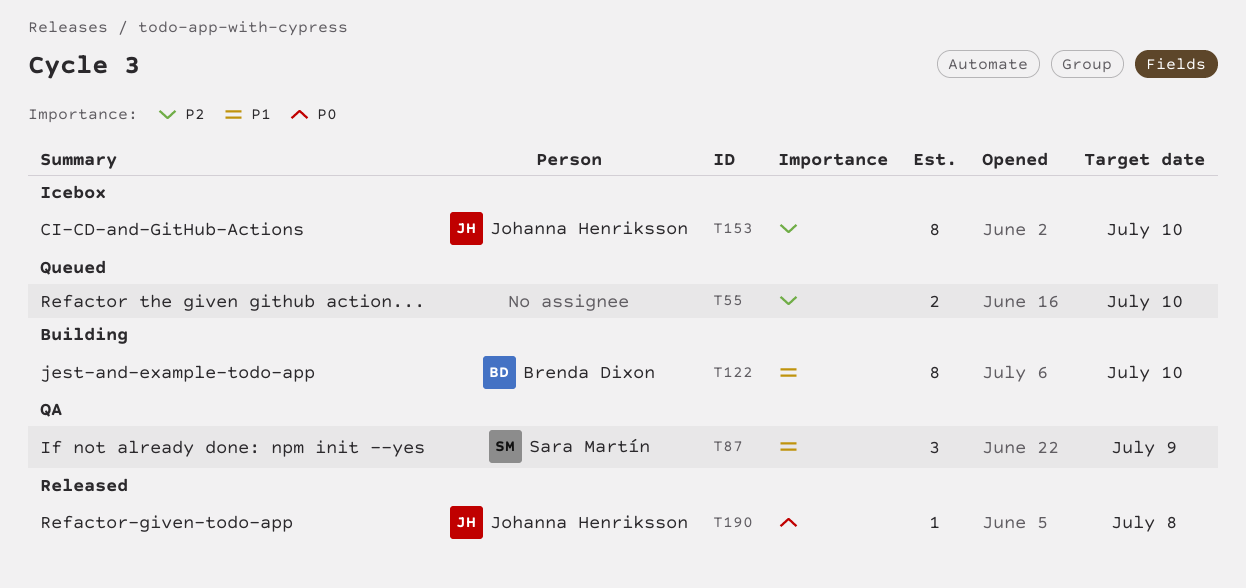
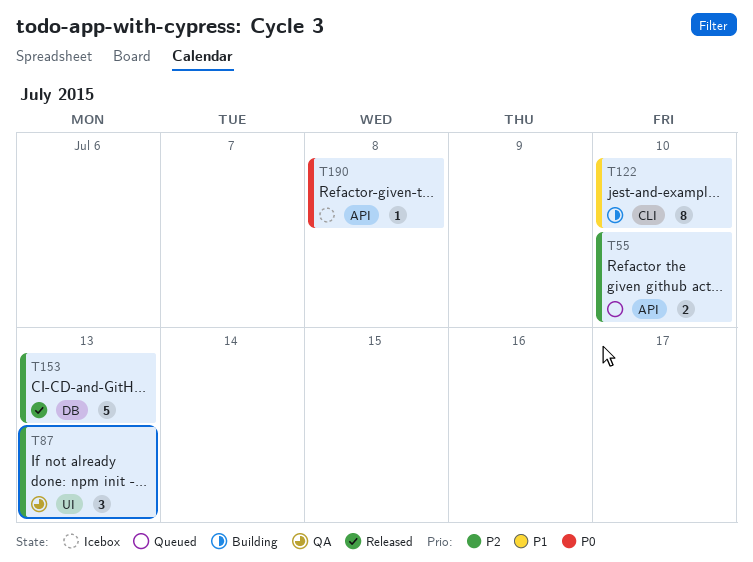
T87, priority: P1 -> P2
T87, due: Jul 9 -> Jul 13
T153, status: Icebox -> Released
T153, estimate: 8 -> 5
T153, due: Jul 10 -> Jul 13
T190, status: Released -> Icebox

